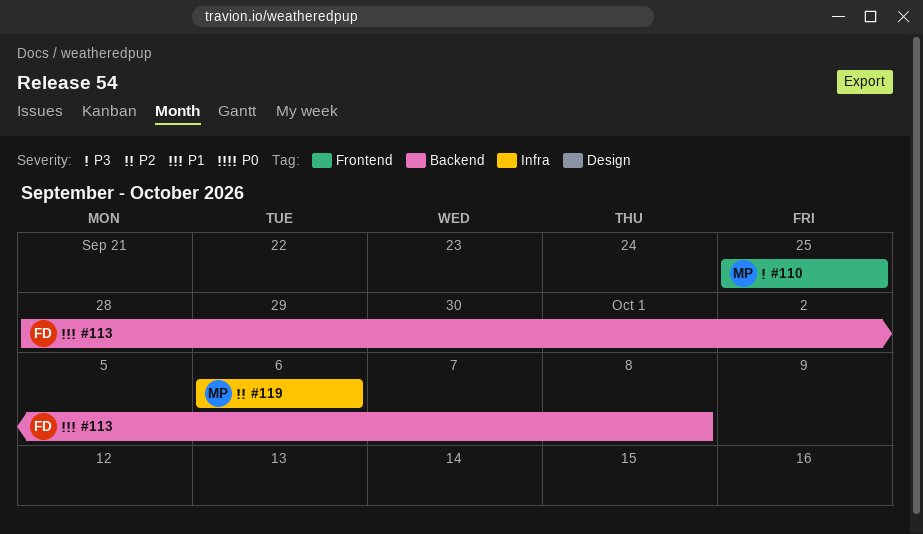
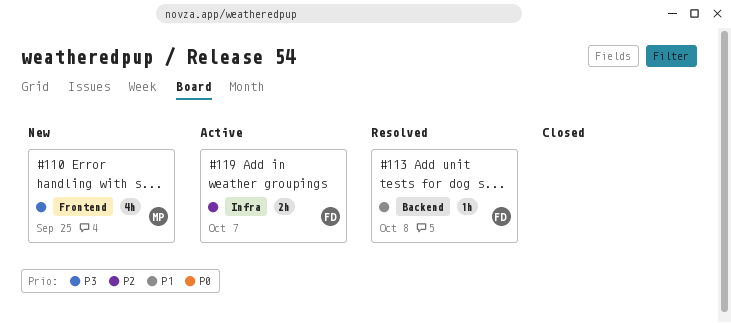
#119, owner: MP -> FD
#119, due: Oct 6 -> Oct 7

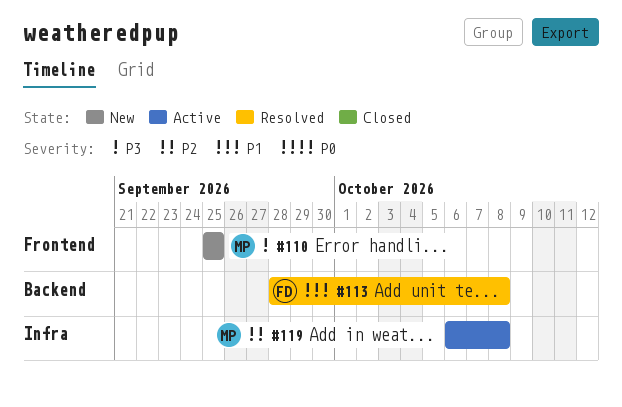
#119, owner: FD -> MP
#119, due: Oct 7 -> Oct 8

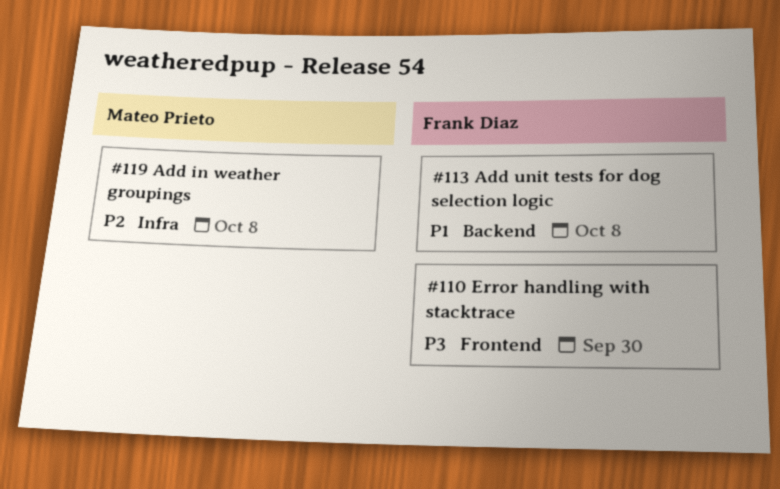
#110, owner: Mateo Prieto -> Frank Diaz
#110, due: Sep 25 -> Sep 30

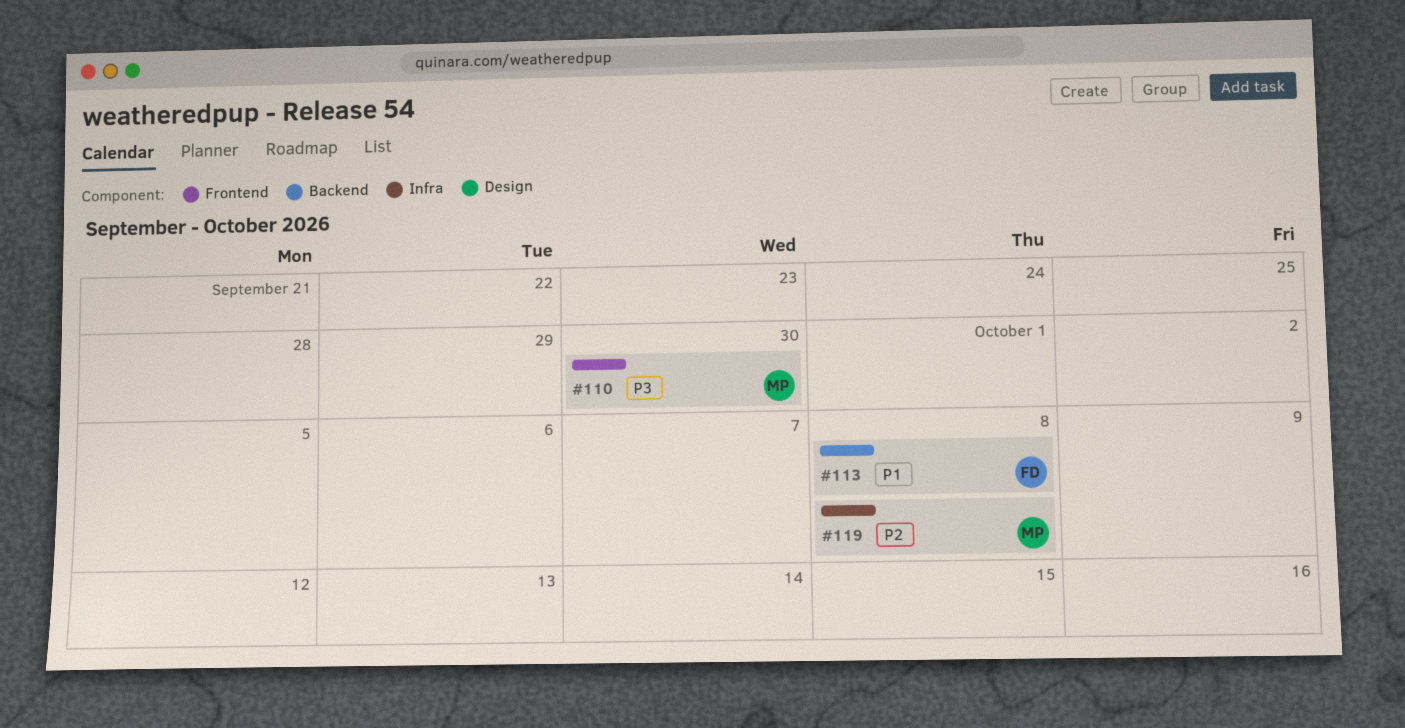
#110, owner: Frank Diaz -> Mateo Prieto

